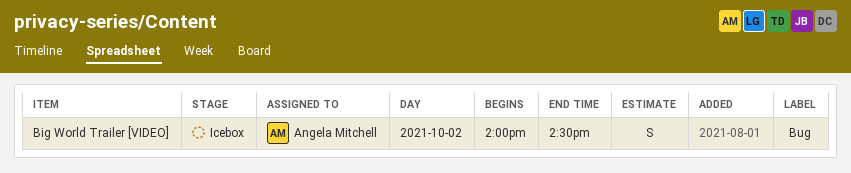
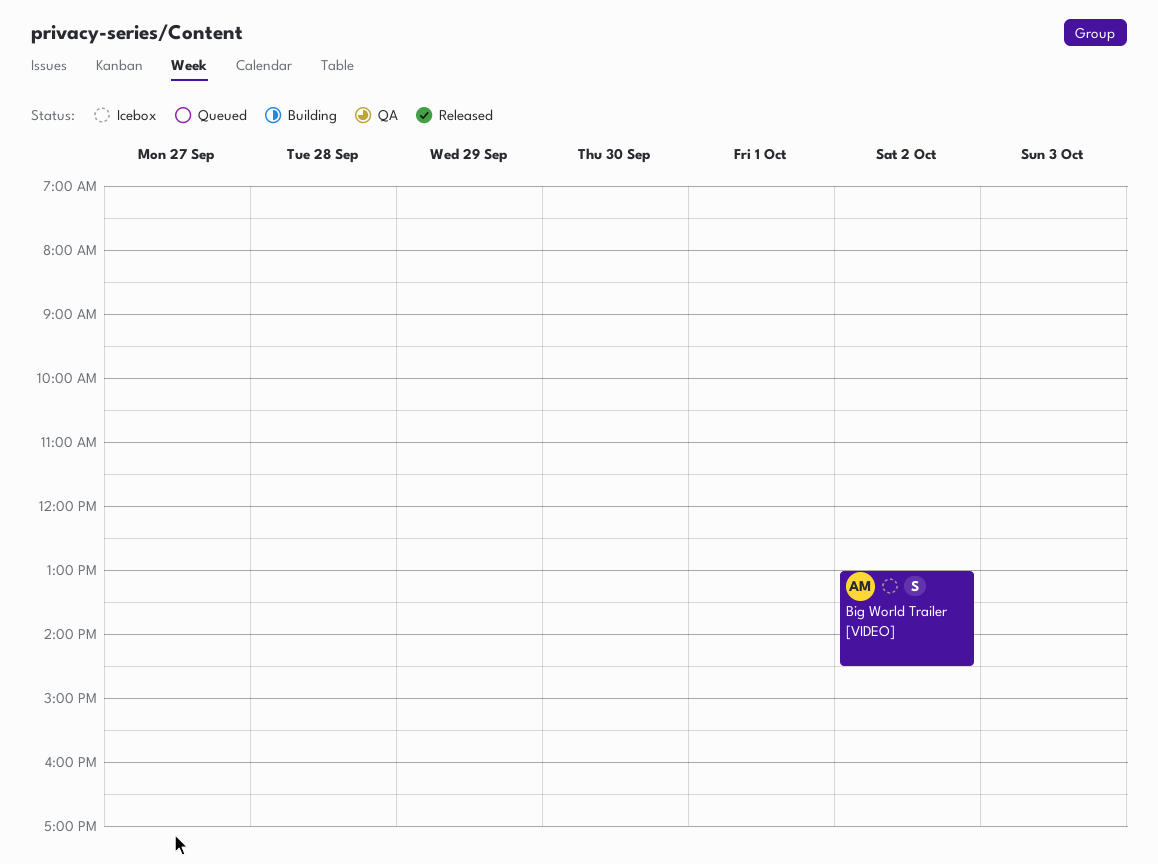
Big World Trailer [VIDEO], begins: 14:00 -> 13:00

